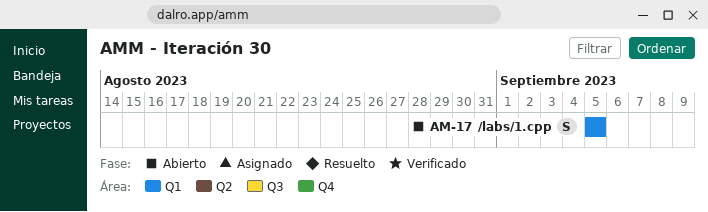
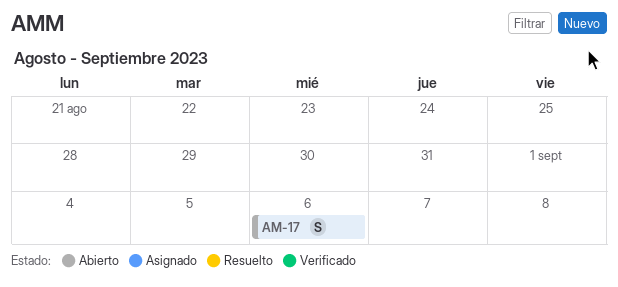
AM-17, due: Sep 5 -> Sep 6

